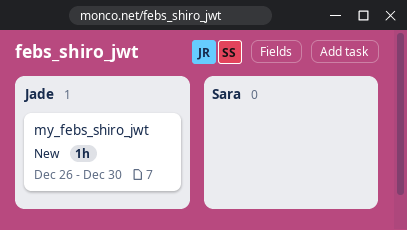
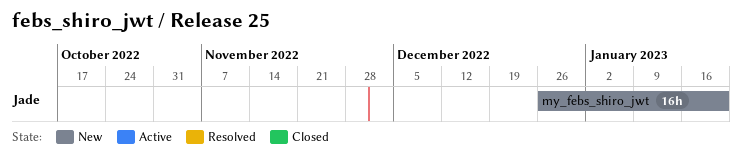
my_febs_shiro_jwt, estimate: 1h -> 16h
my_febs_shiro_jwt, due: Dec 30 -> Jan 20

